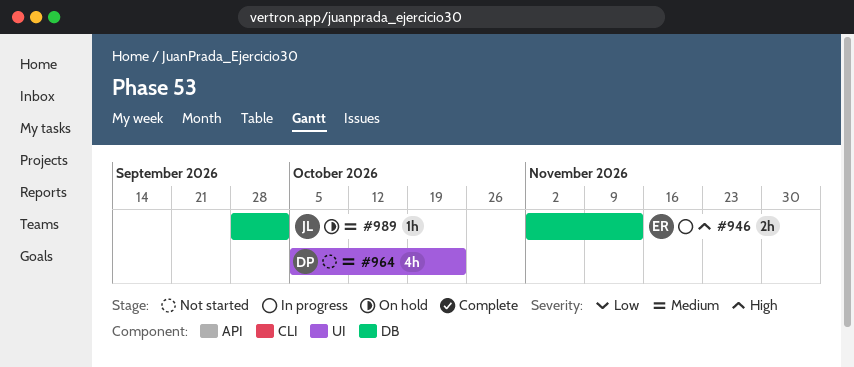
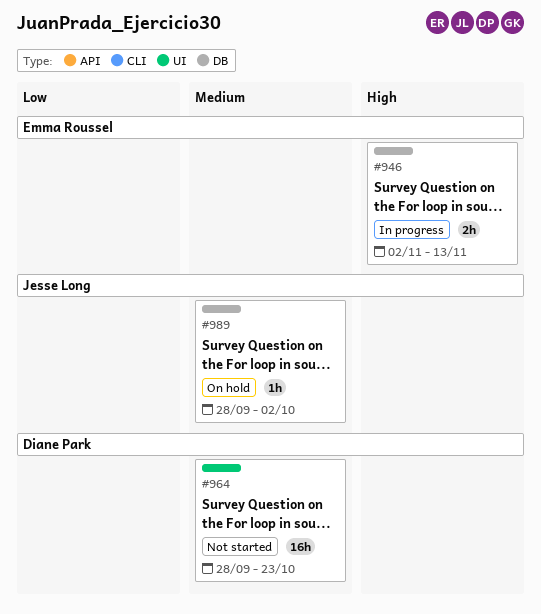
#964, estimate: 4h -> 16h
#964, start: Oct 5 -> Sep 28

